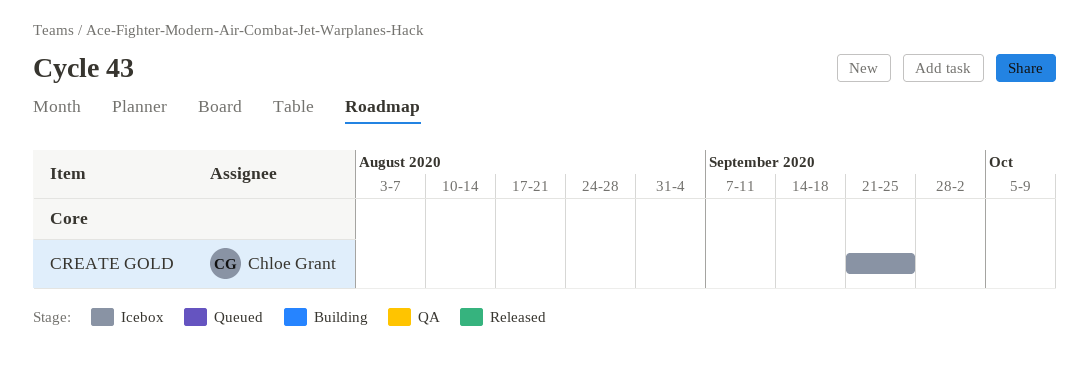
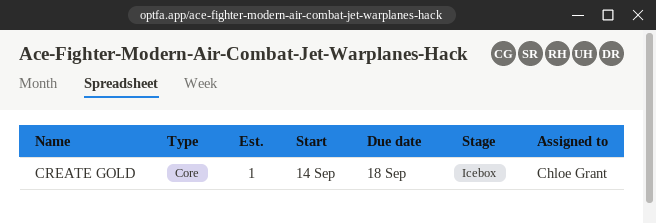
CREATE GOLD, start: Sep 21 -> Sep 14
CREATE GOLD, due: Sep 25 -> Sep 18

